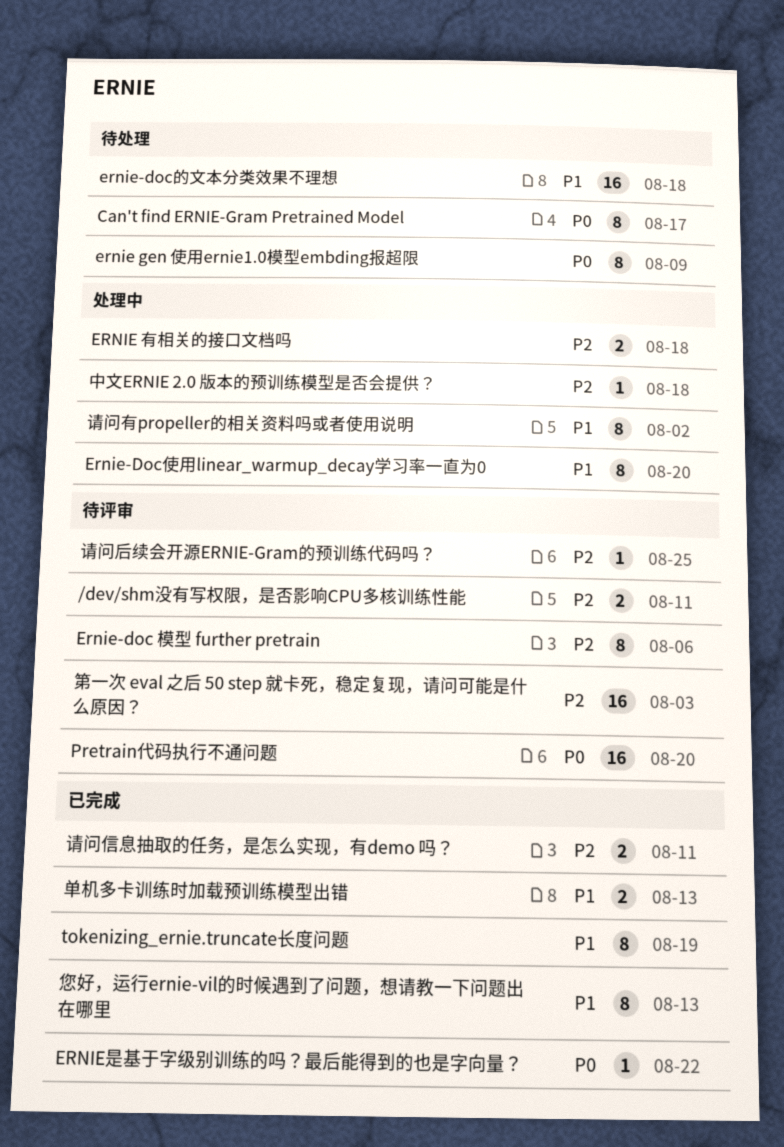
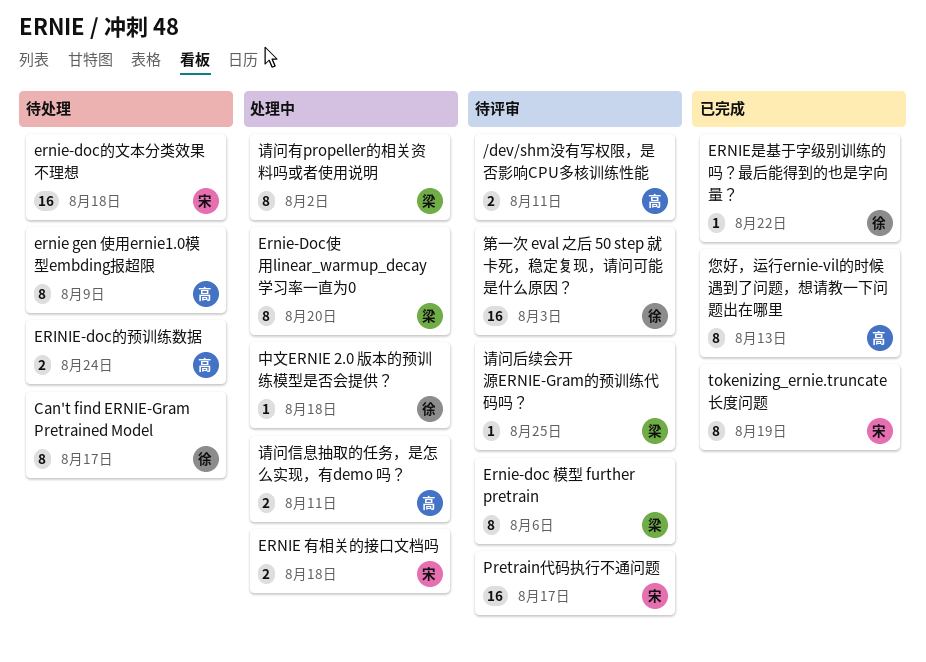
ERINIE-doc的预训练数据: none -> present
Pretrain代码执行不通问题, due: Aug 20 -> Aug 17
单机多卡训练时加载预训练模型出错: present -> none
请问信息抽取的任务，是怎么实现，有demo 吗？, status: 已完成 -> 处理中

